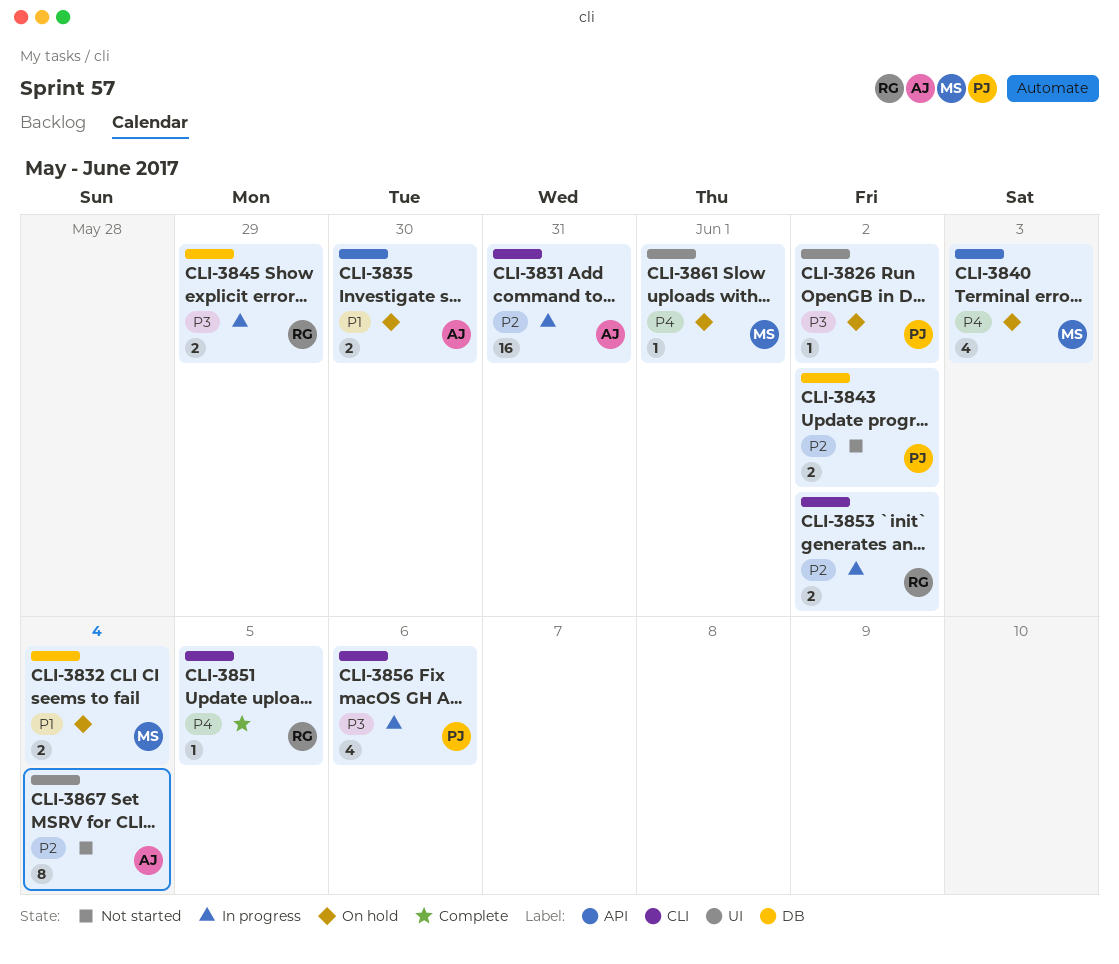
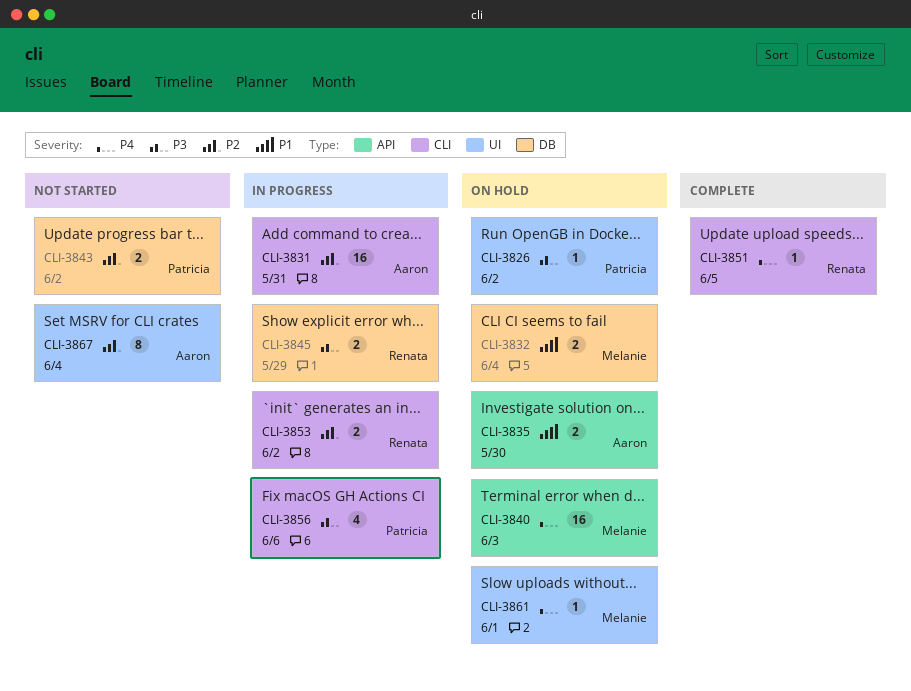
CLI-3840, estimate: 4 -> 16

